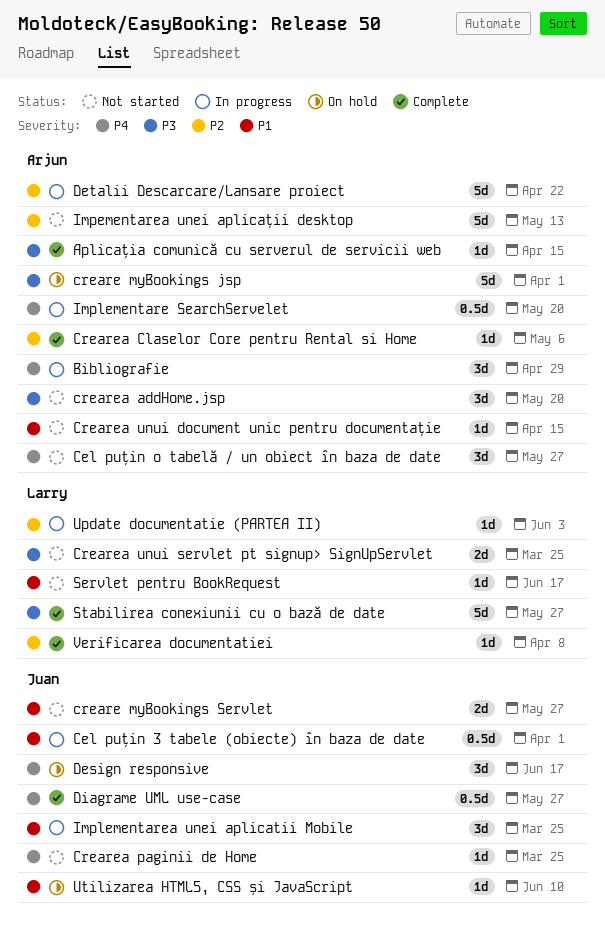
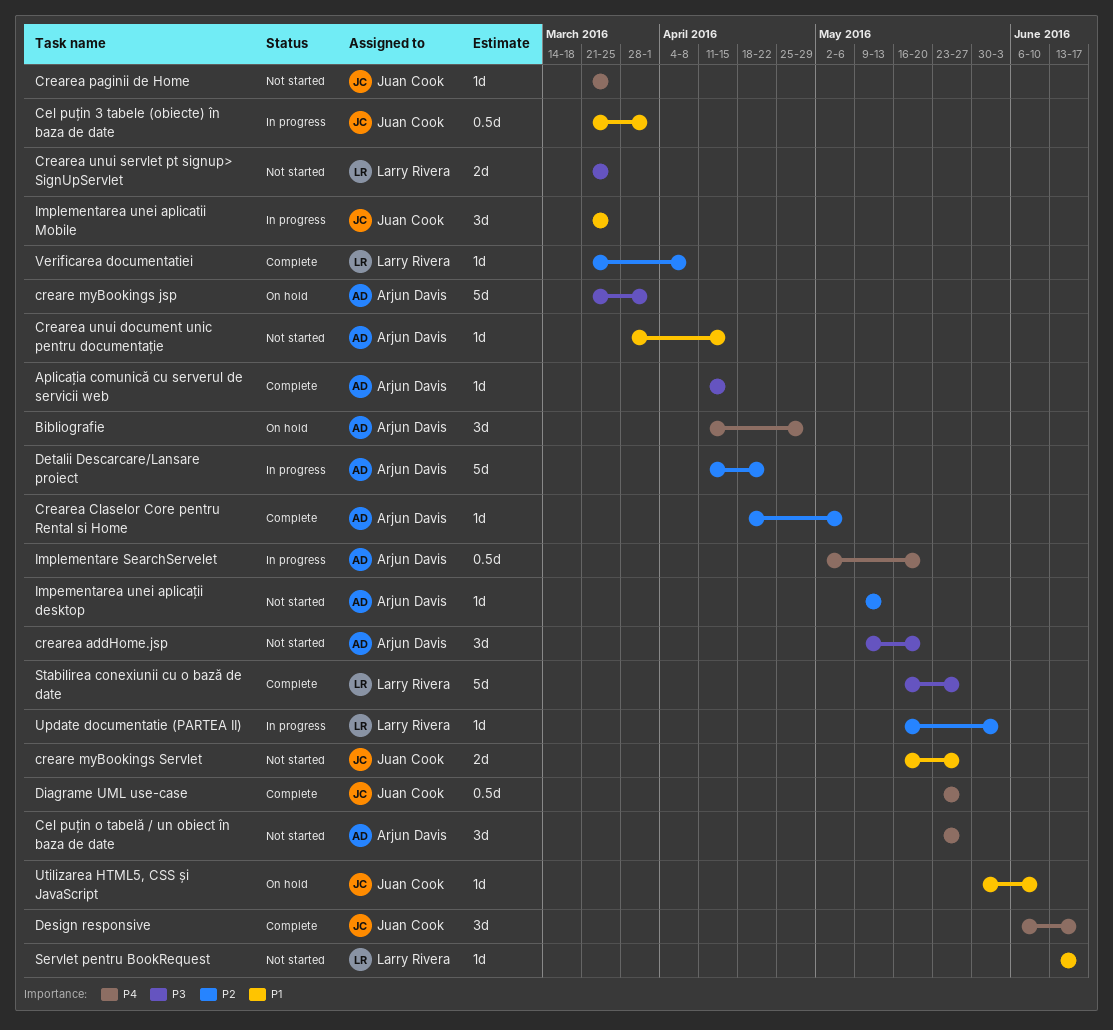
Bibliografie, status: In progress -> On hold
Design responsive, status: On hold -> Complete
Impementarea unei aplicații desktop, estimate: 5d -> 1d

